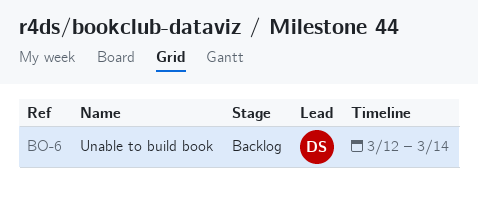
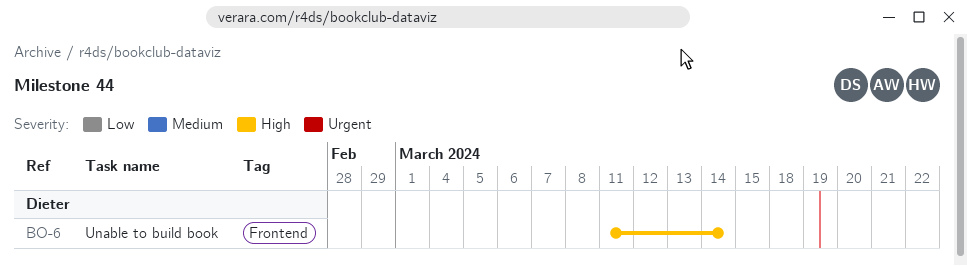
BO-6, start: Mar 12 -> Mar 11

